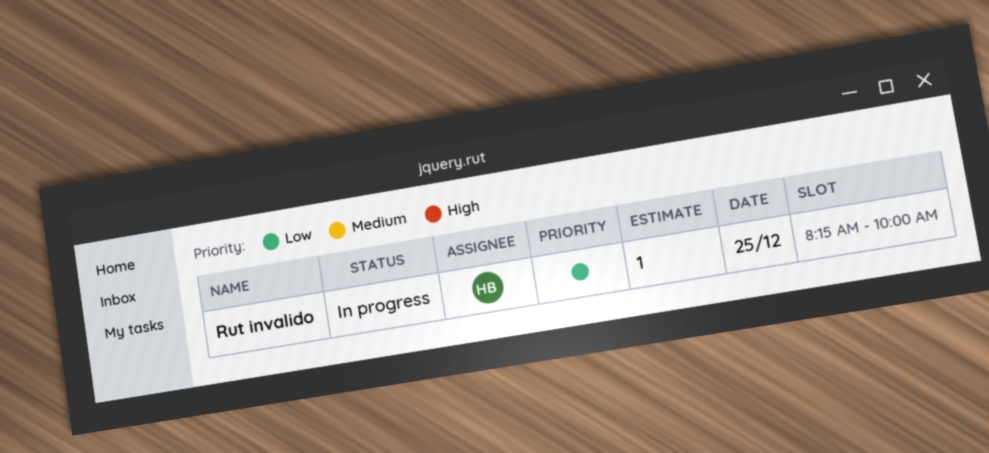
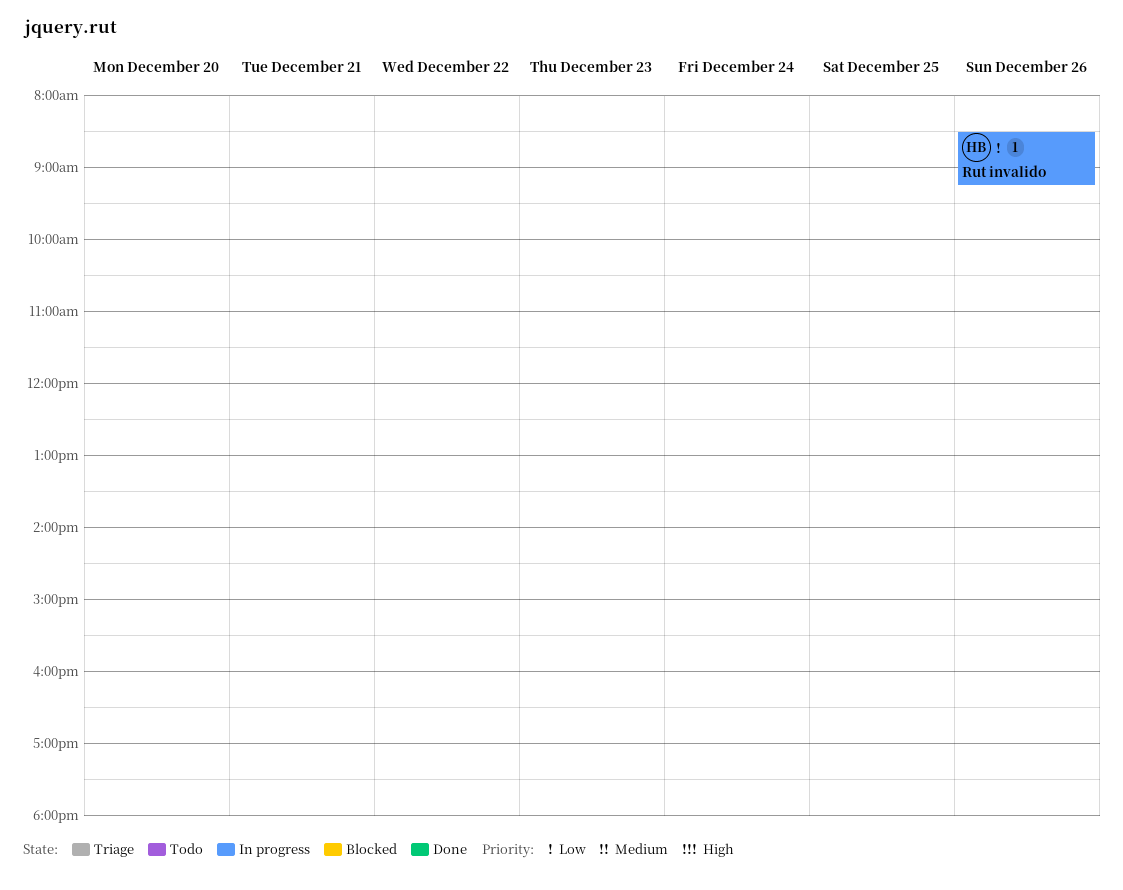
Rut invalido, day: Dec 25 -> Dec 26
Rut invalido, begins: 08:15 -> 08:30
Rut invalido, ends: 10:00 -> 09:15

